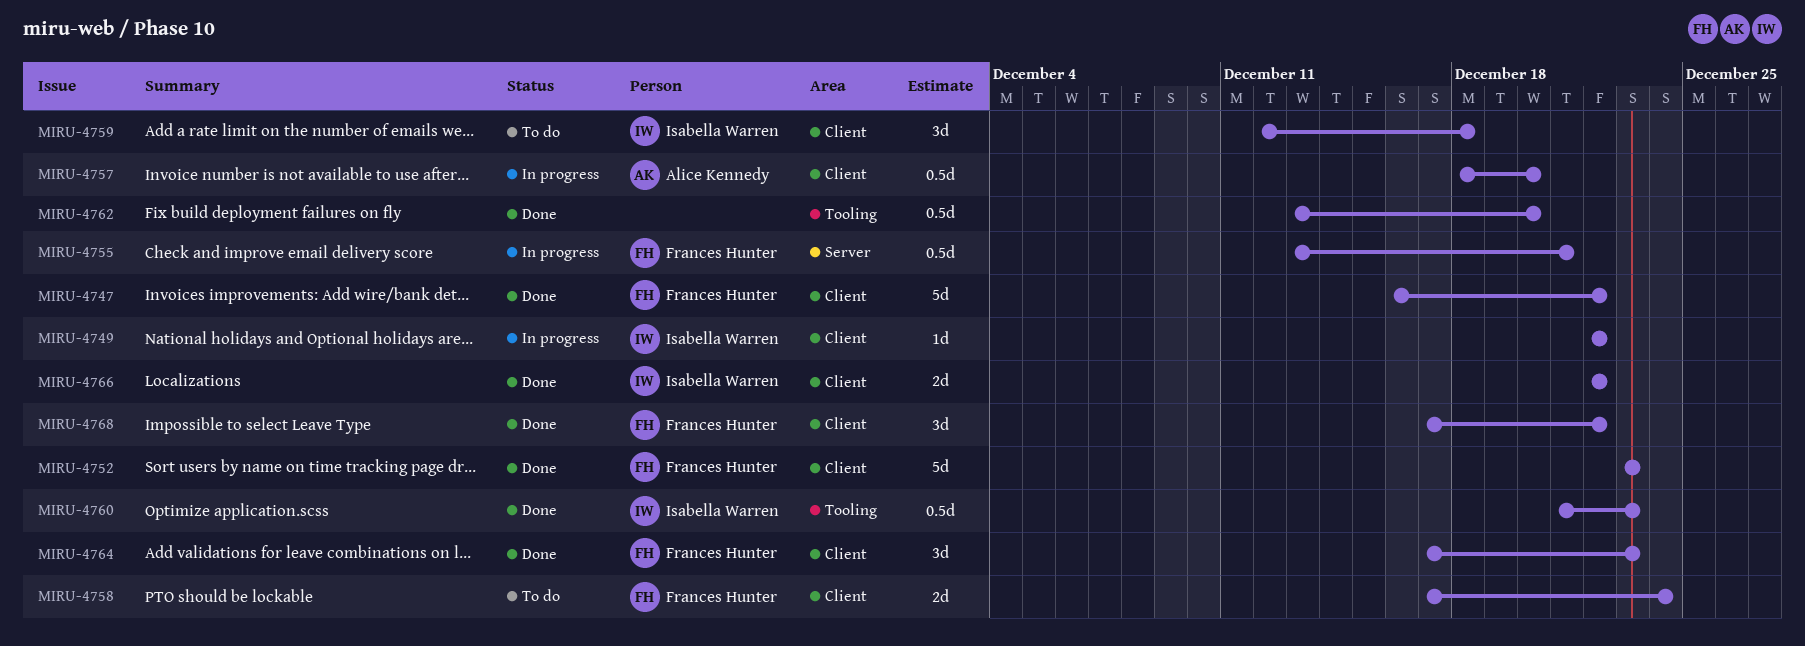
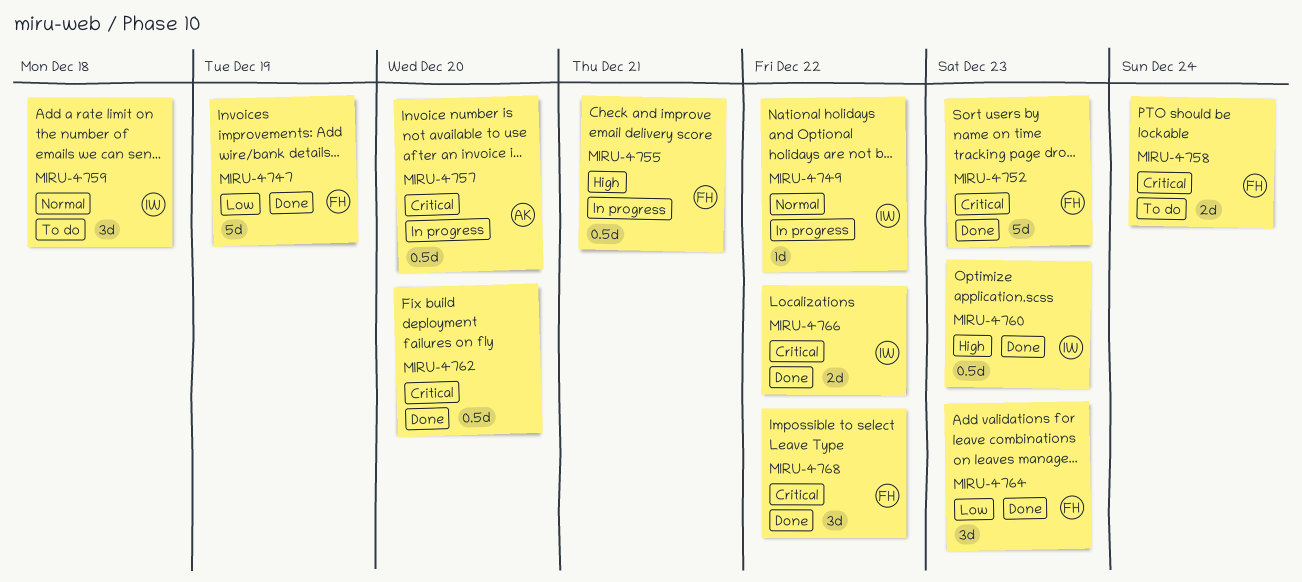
MIRU-4747, due: Dec 22 -> Dec 19

